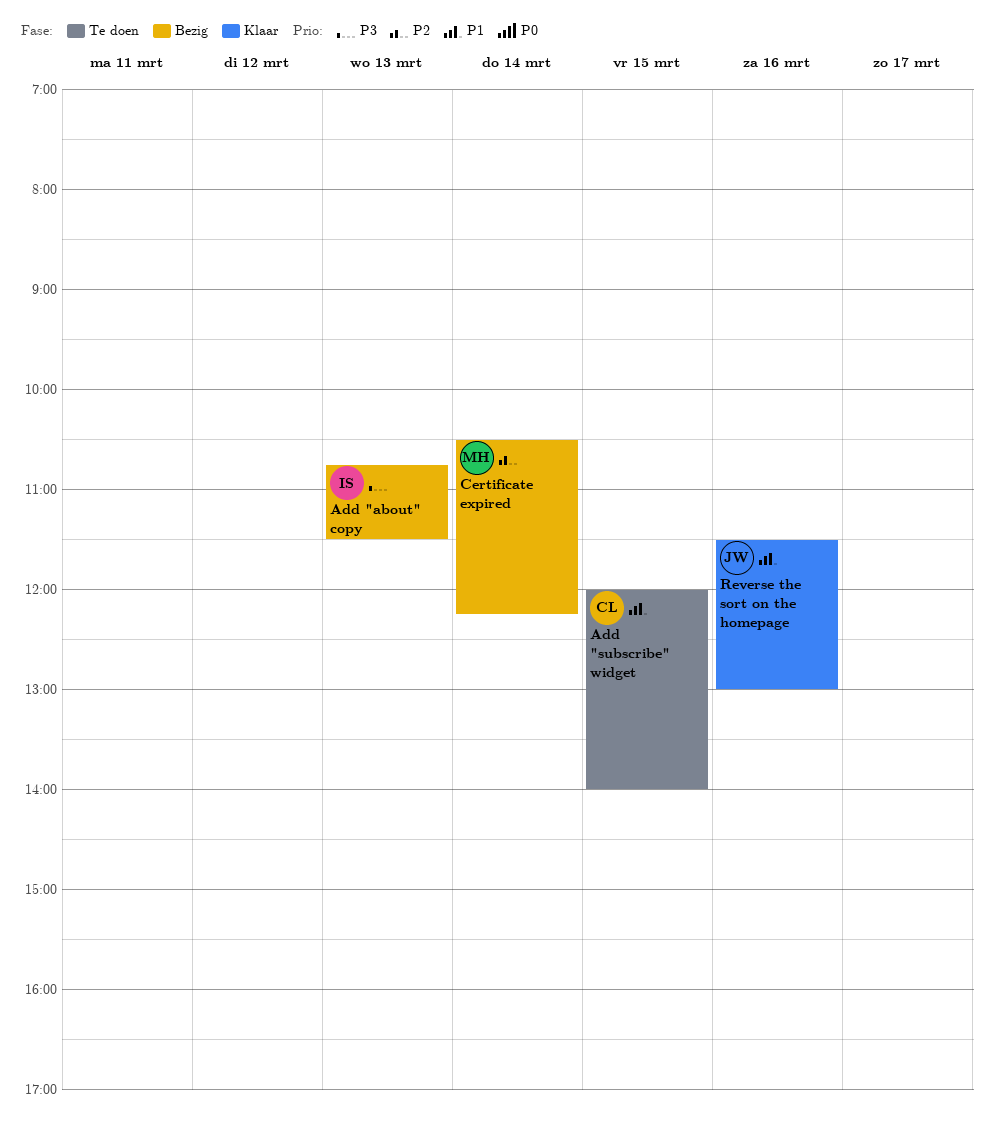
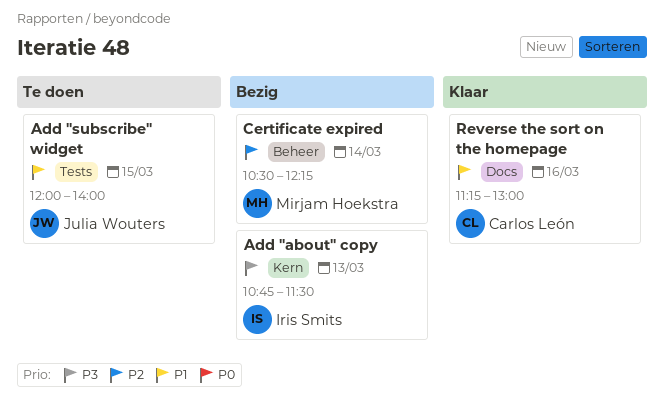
Add "subscribe" widget, owner: Carlos León -> Julia Wouters
Reverse the sort on the homepage, owner: Julia Wouters -> Carlos León
Reverse the sort on the homepage, begins: 11:30 -> 11:15

